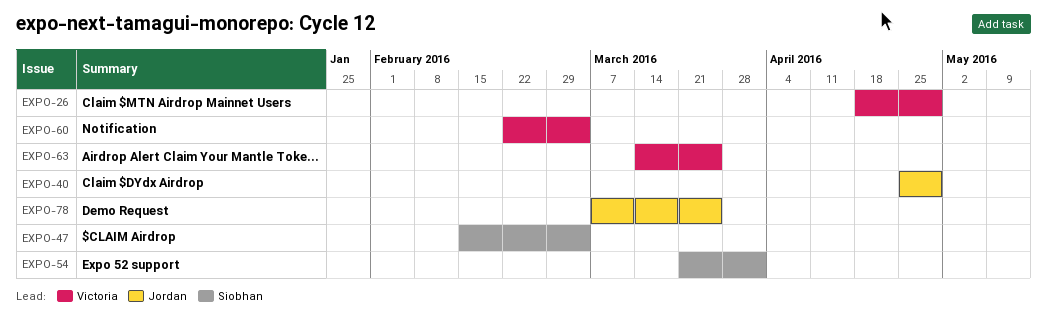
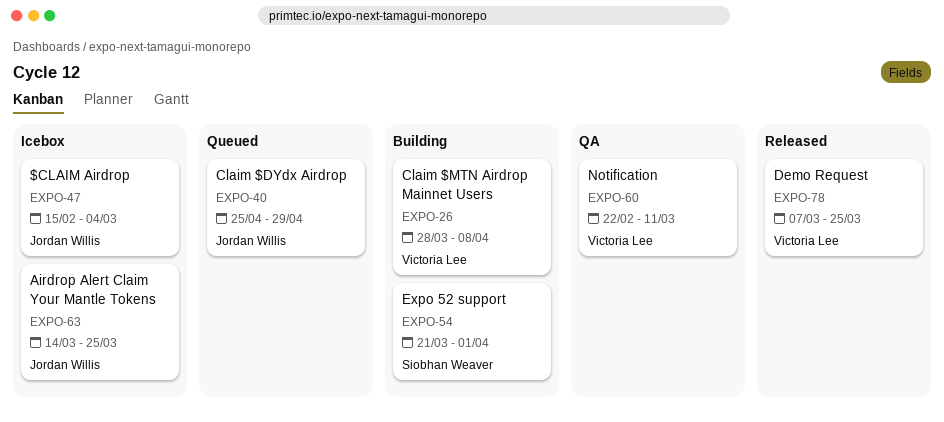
EXPO-26, start: Apr 18 -> Mar 28
EXPO-26, due: Apr 29 -> Apr 8
EXPO-47, owner: Siobhan Weaver -> Jordan Willis
EXPO-60, due: Mar 4 -> Mar 11
EXPO-63, owner: Victoria Lee -> Jordan Willis
EXPO-78, owner: Jordan Willis -> Victoria Lee

